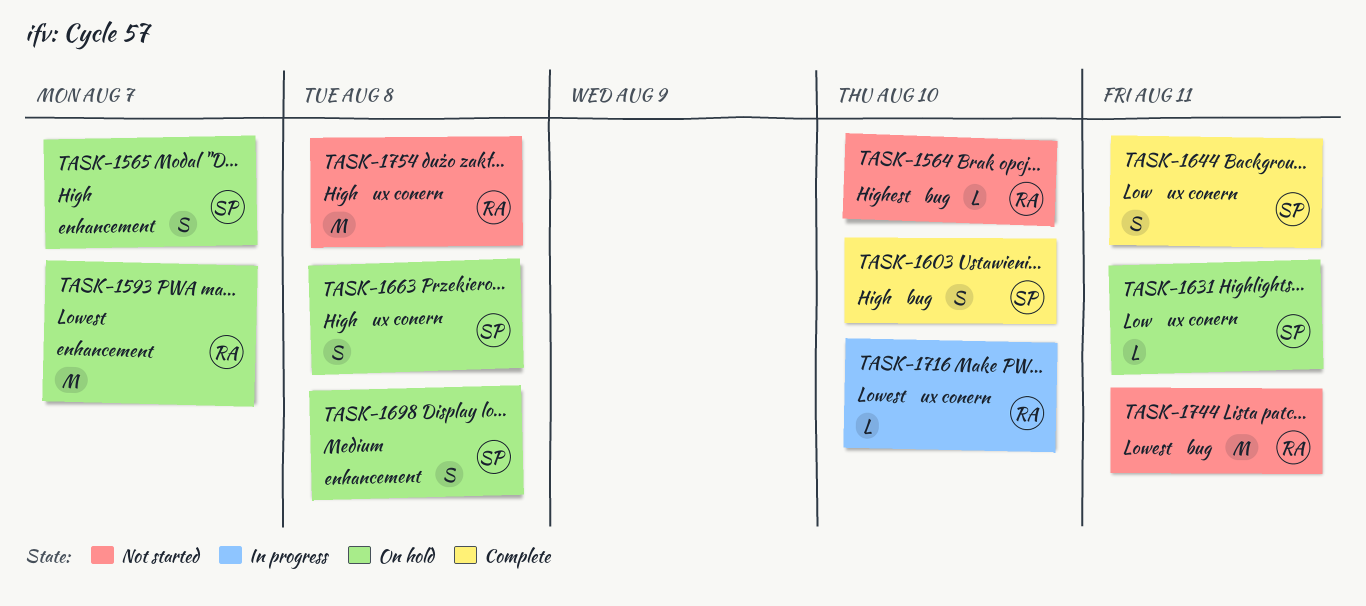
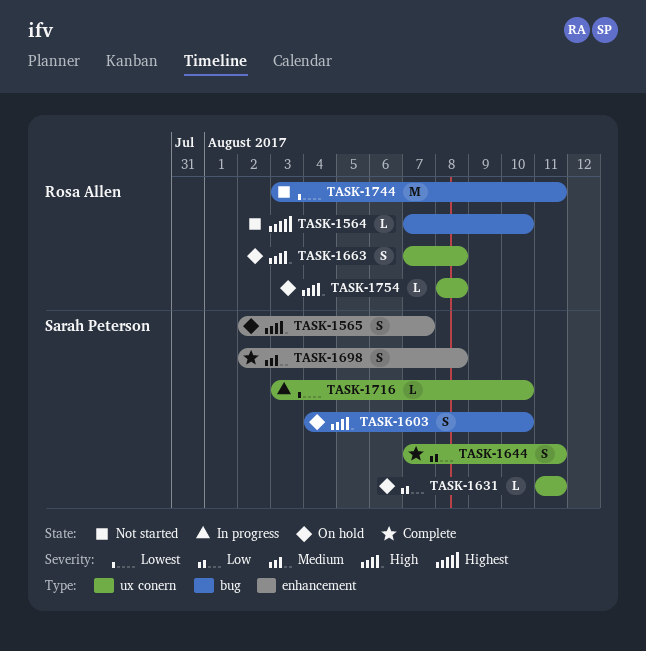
TASK-1593: present -> none
TASK-1603, status: Complete -> On hold
TASK-1663, owner: Sarah Peterson -> Rosa Allen
TASK-1698, status: On hold -> Complete
TASK-1716, owner: Rosa Allen -> Sarah Peterson
TASK-1754, status: Not started -> On hold
TASK-1754, estimate: M -> L

